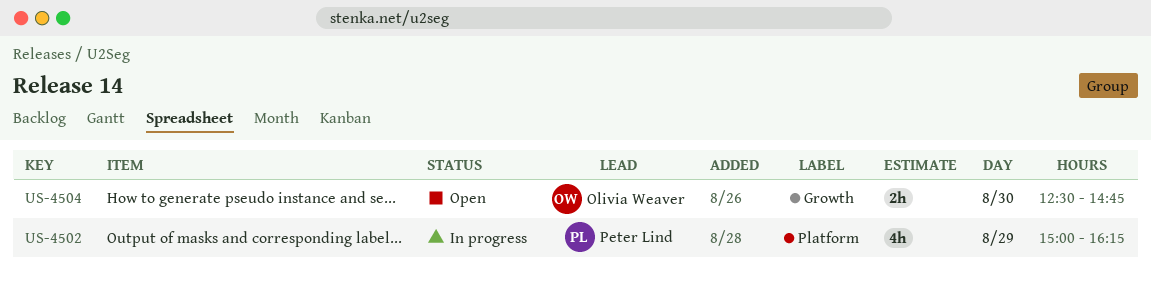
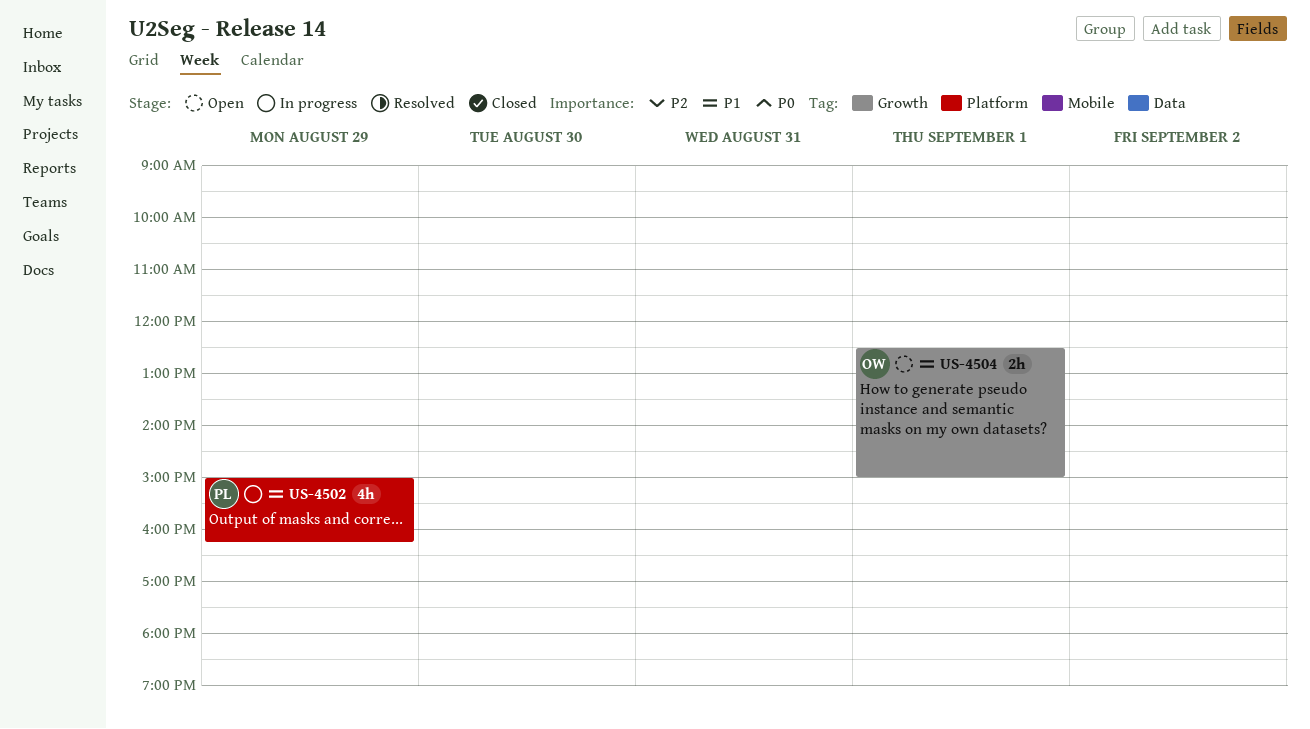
US-4504, day: Aug 30 -> Sep 1
US-4504, ends: 14:45 -> 15:00

